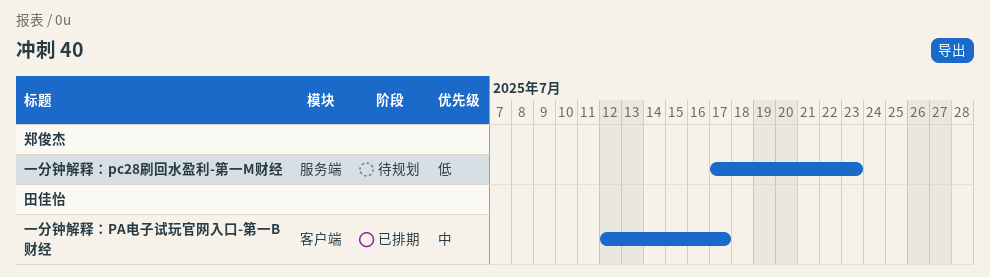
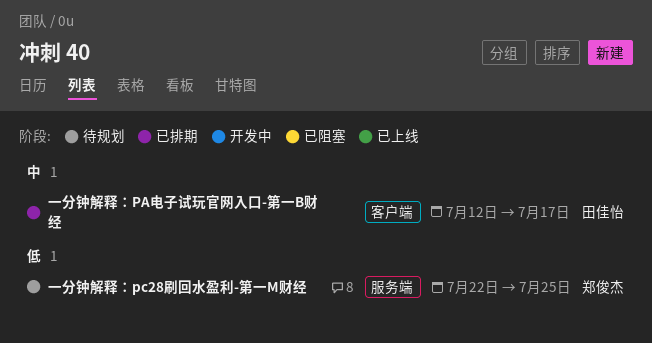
一分钟解释：pc28刷回水盈利-第一M财经, start: Jul 17 -> Jul 22
一分钟解释：pc28刷回水盈利-第一M财经, due: Jul 23 -> Jul 25

